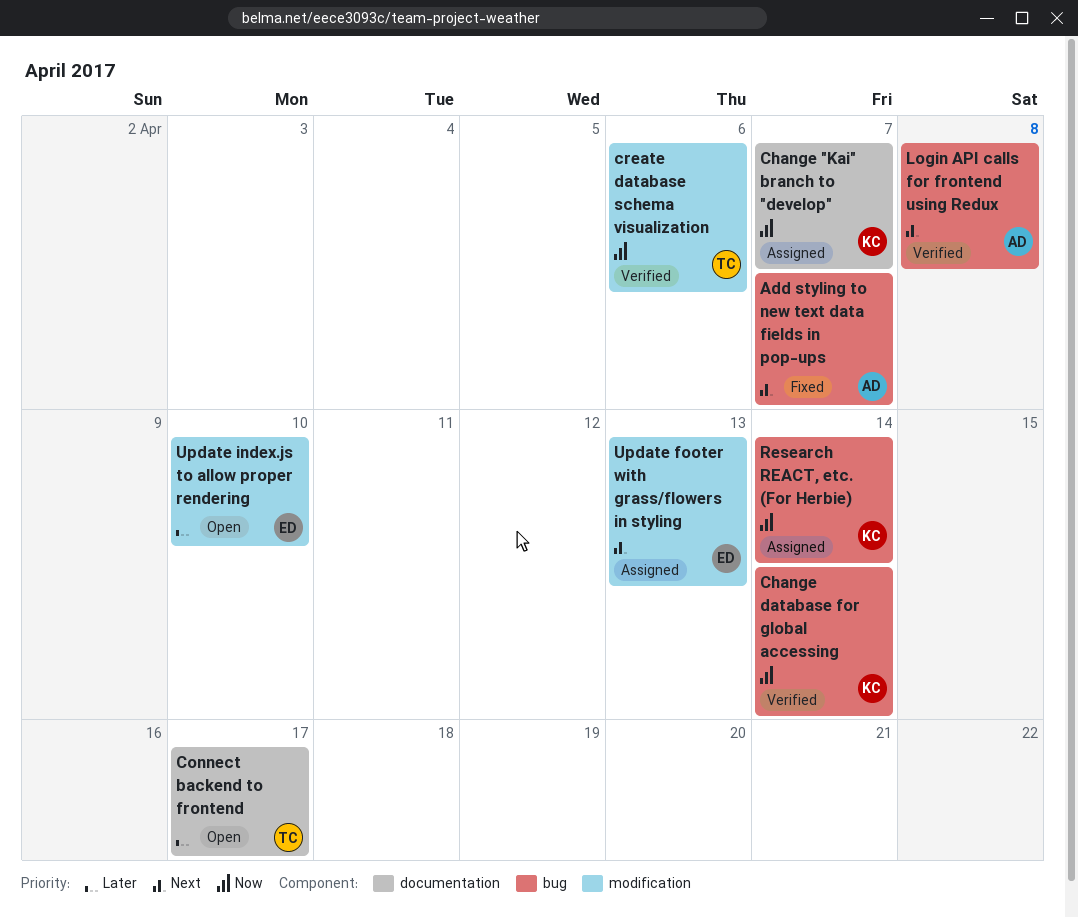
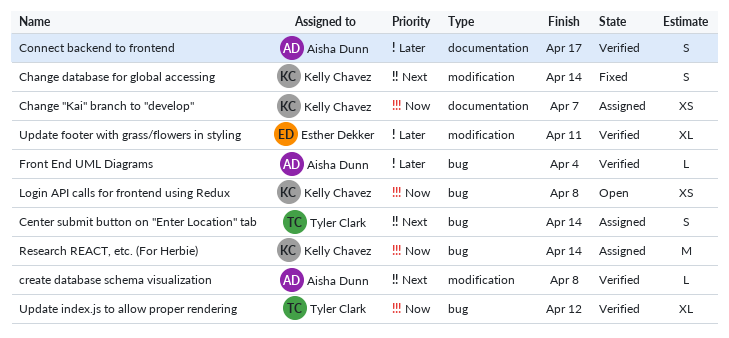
Add styling to new text data fields in pop-ups: present -> none
Center submit button on "Enter Location" tab: none -> present
Change database for global accessing, status: Verified -> Fixed
Change database for global accessing, priority: Now -> Next
Change database for global accessing, label: bug -> modification
Connect backend to frontend, status: Open -> Verified
Connect backend to frontend, owner: Tyler Clark -> Aisha Dunn
create database schema visualization, owner: Tyler Clark -> Aisha Dunn
create database schema visualization, priority: Now -> Next
create database schema visualization, due: Apr 6 -> Apr 8
Front End UML Diagrams: none -> present
Login API calls for frontend using Redux, status: Verified -> Open
Login API calls for frontend using Redux, owner: Aisha Dunn -> Kelly Chavez
Login API calls for frontend using Redux, priority: Next -> Now
Update footer with grass/flowers in styling, status: Assigned -> Verified
Update footer with grass/flowers in styling, priority: Next -> Later
Update footer with grass/flowers in styling, due: Apr 13 -> Apr 11
Update index.js to allow proper rendering, status: Open -> Verified
Update index.js to allow proper rendering, owner: Esther Dekker -> Tyler Clark
Update index.js to allow proper rendering, priority: Later -> Now
Update index.js to allow proper rendering, label: modification -> bug
Update index.js to allow proper rendering, due: Apr 10 -> Apr 12

